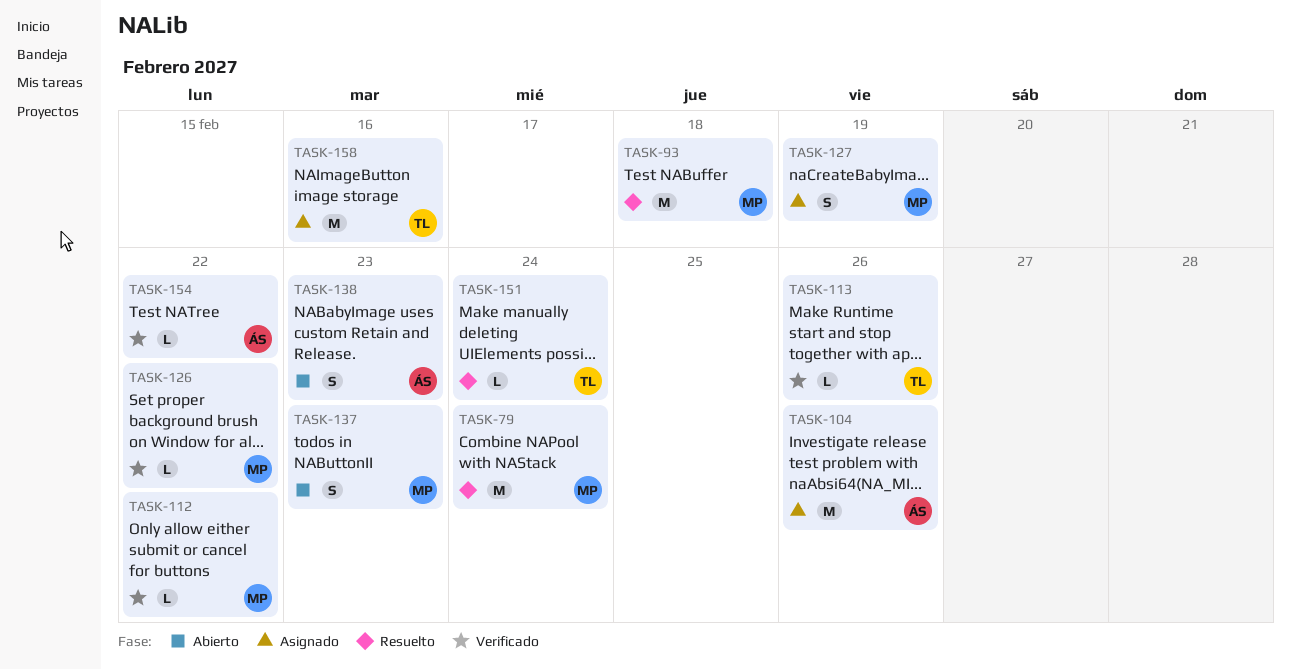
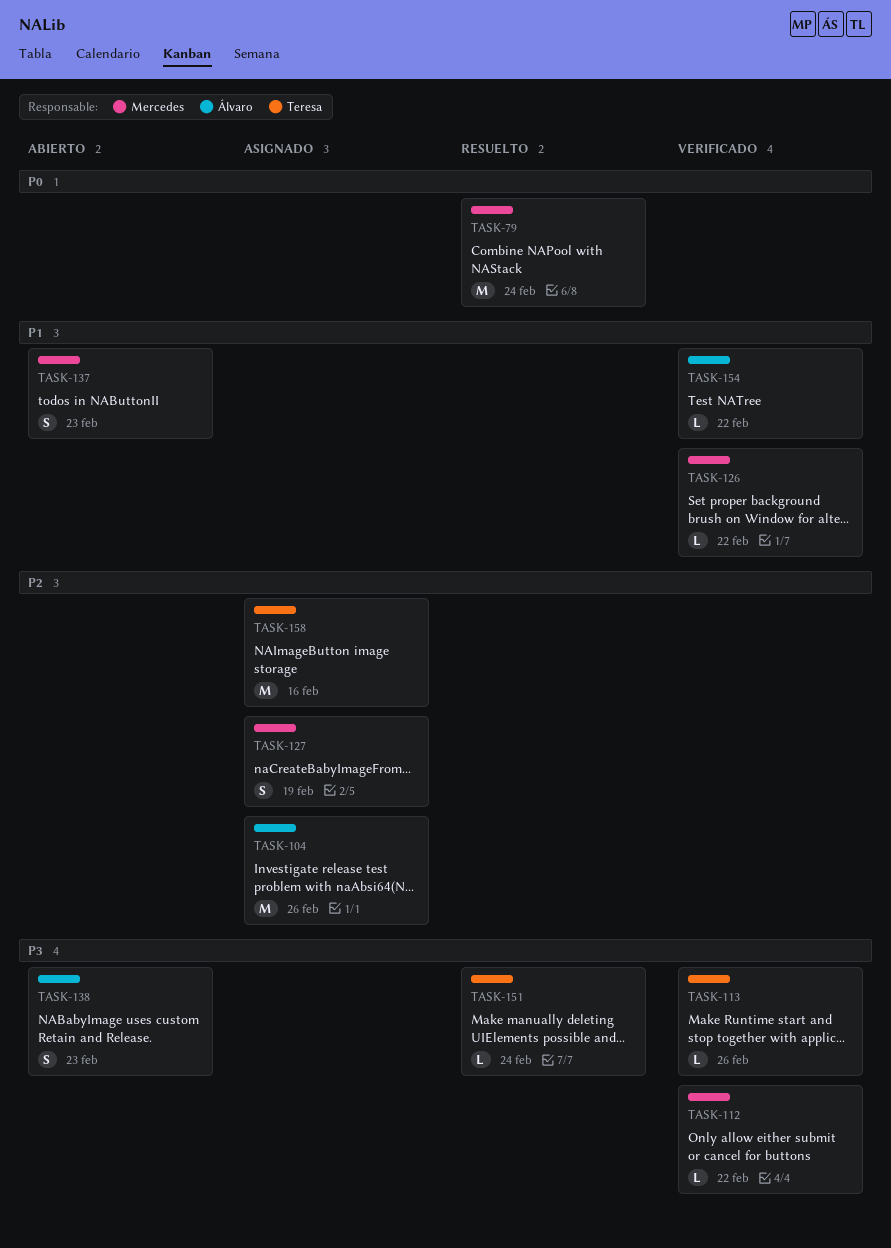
TASK-93: present -> none

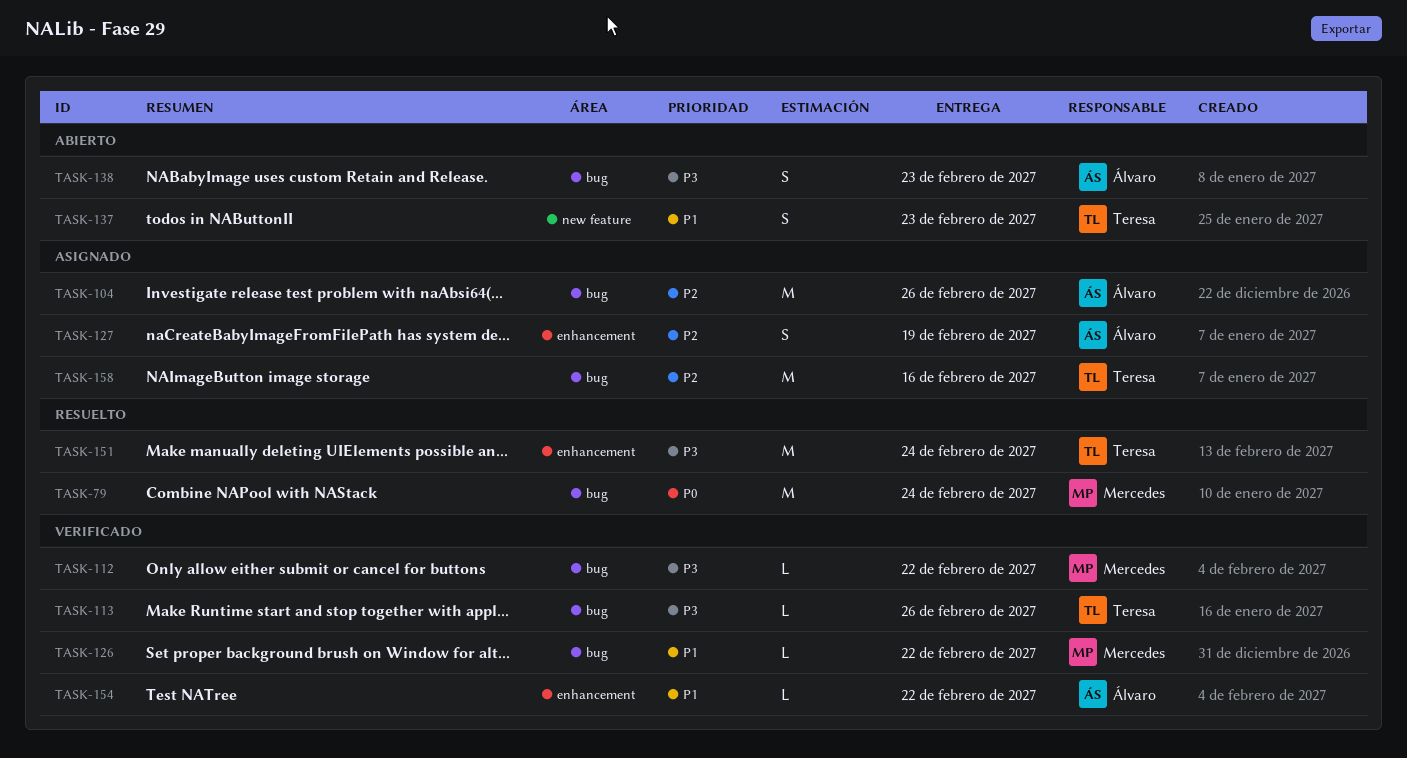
TASK-127, owner: Mercedes -> Álvaro
TASK-137, owner: Mercedes -> Teresa
TASK-151, estimate: L -> M

